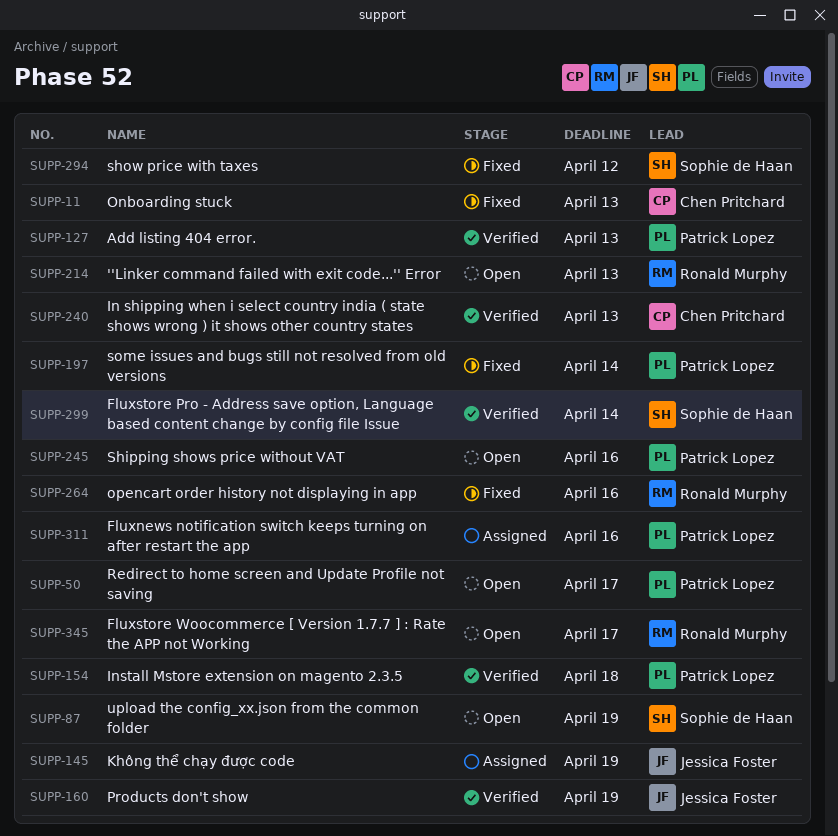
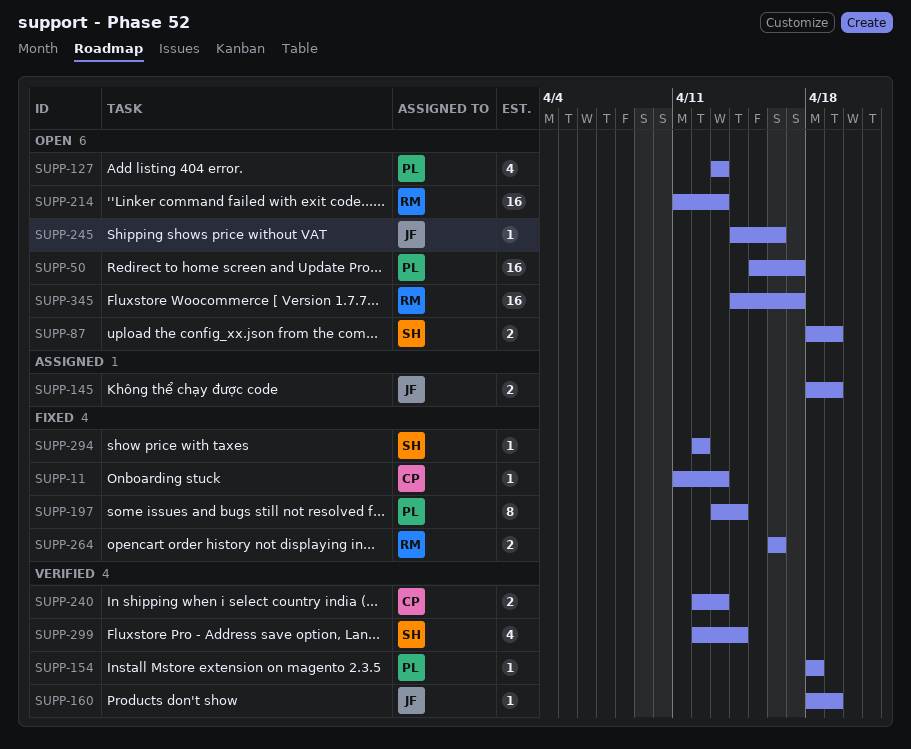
SUPP-127, status: Verified -> Open
SUPP-245, owner: Patrick Lopez -> Jessica Foster
SUPP-311: present -> none

